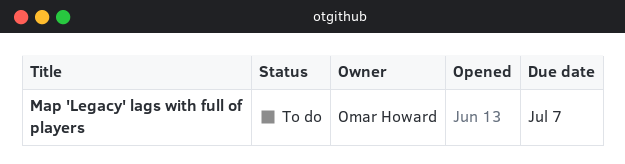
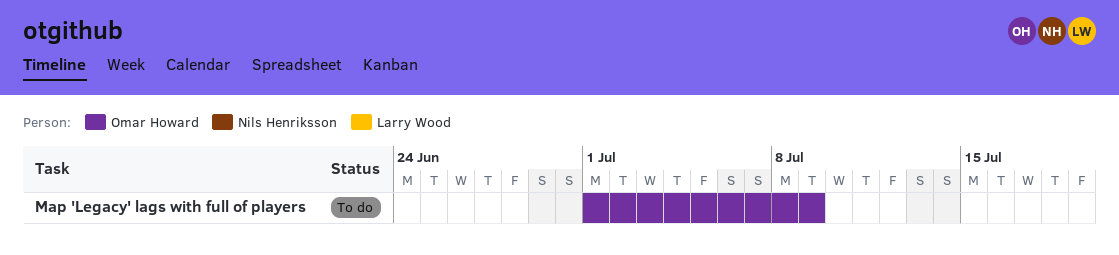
Map 'Legacy' lags with full of players, due: Jul 7 -> Jul 9

